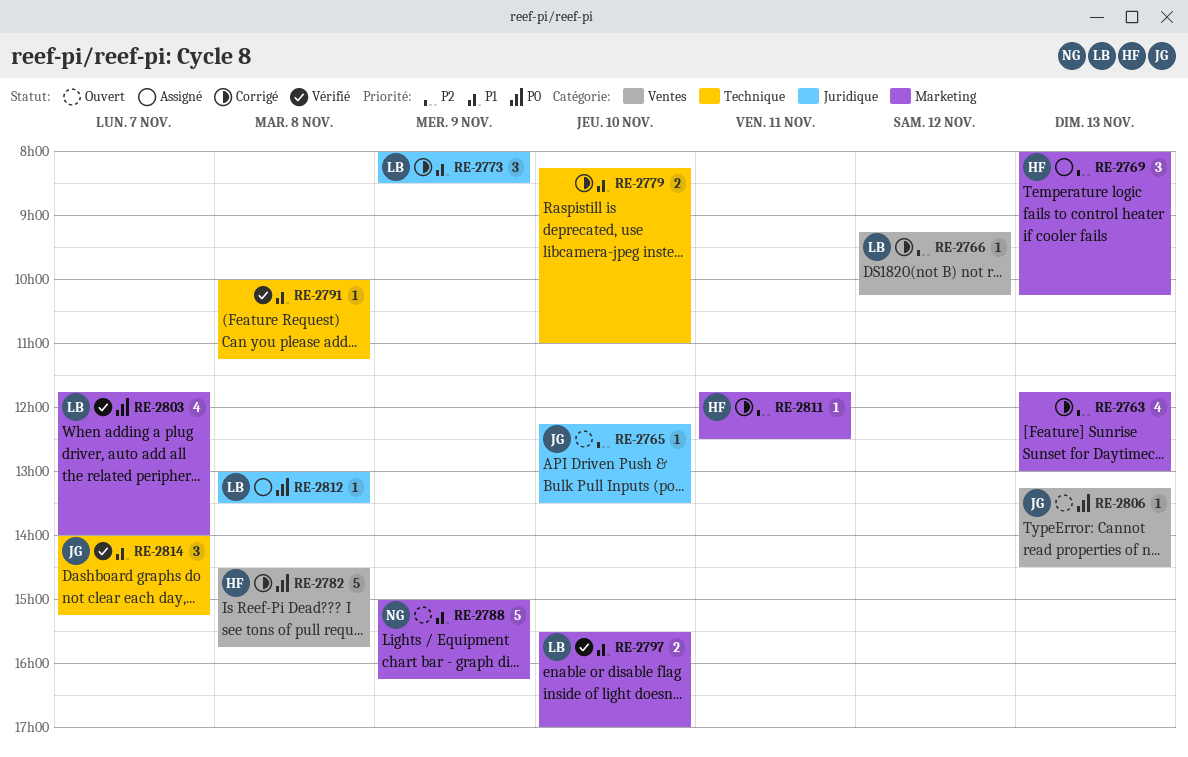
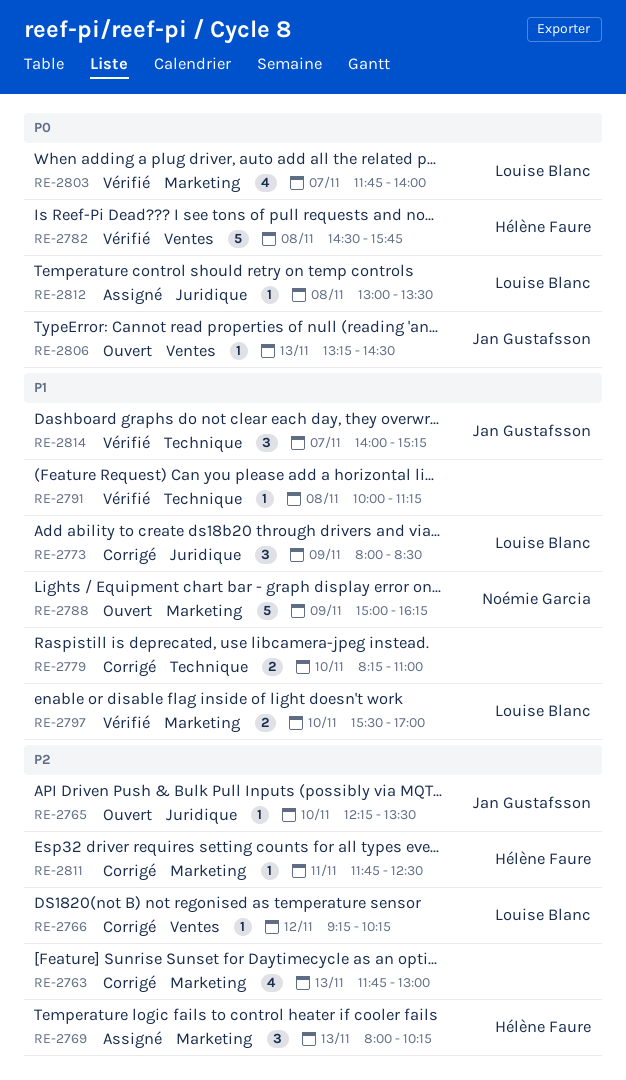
RE-2782, status: Corrigé -> Vérifié

